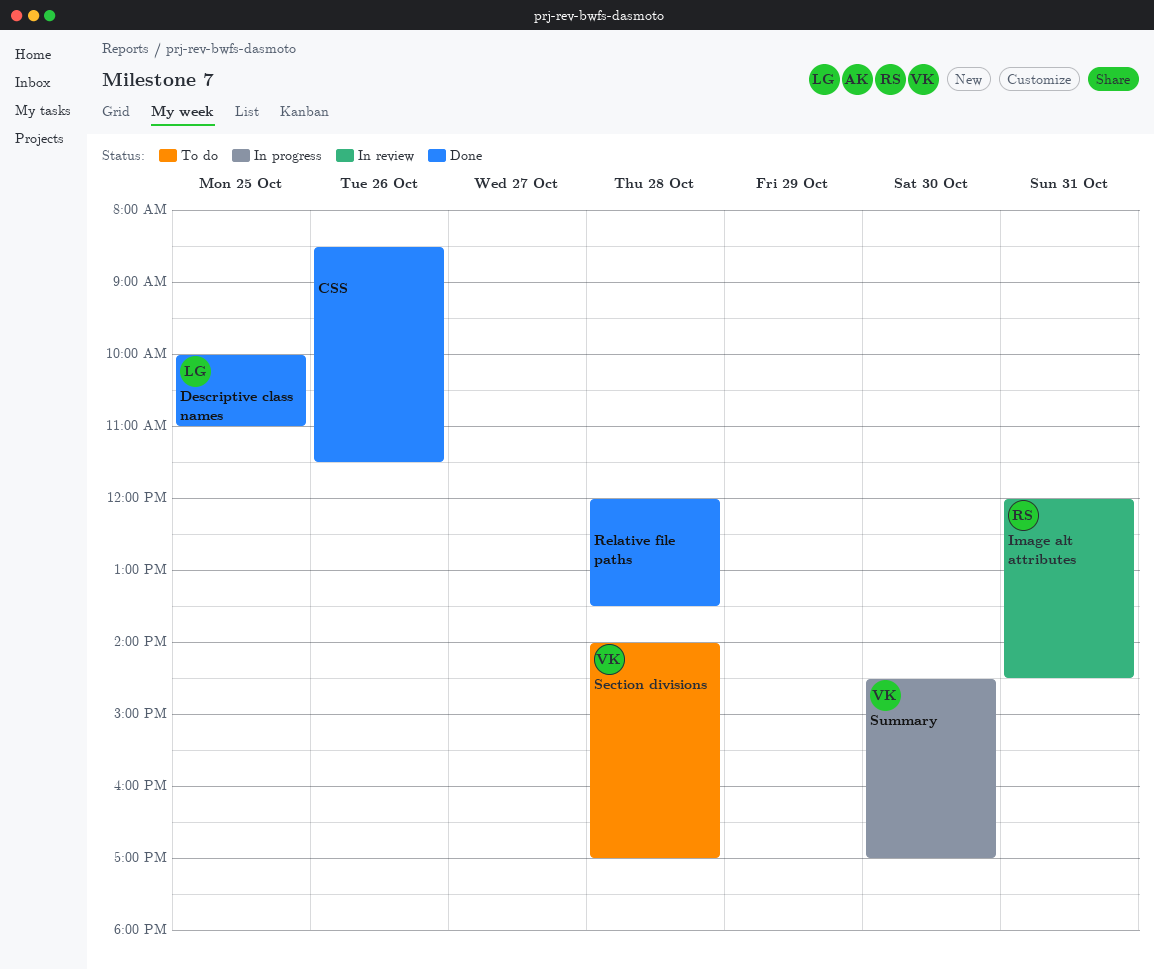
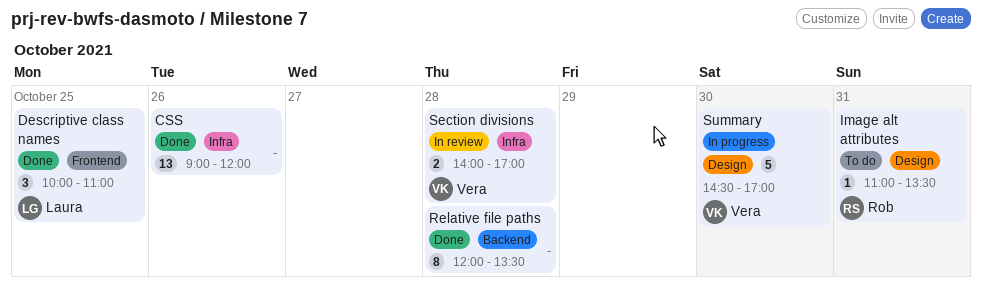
CSS, begins: 08:30 -> 09:00
CSS, ends: 11:30 -> 12:00
Image alt attributes, status: In review -> To do
Image alt attributes, begins: 12:00 -> 11:00
Image alt attributes, ends: 14:30 -> 13:30
Section divisions, status: To do -> In review

